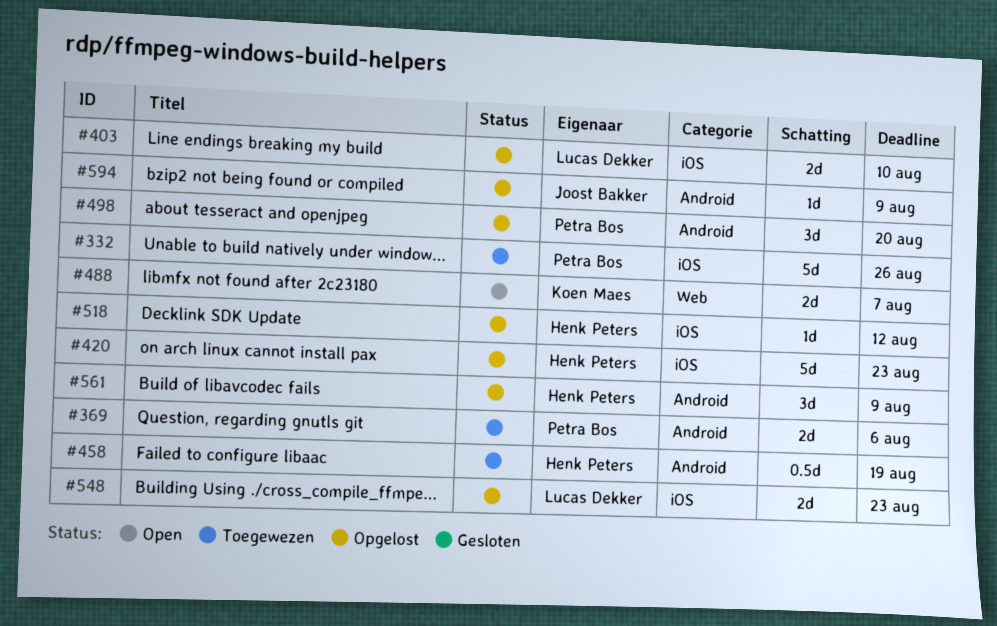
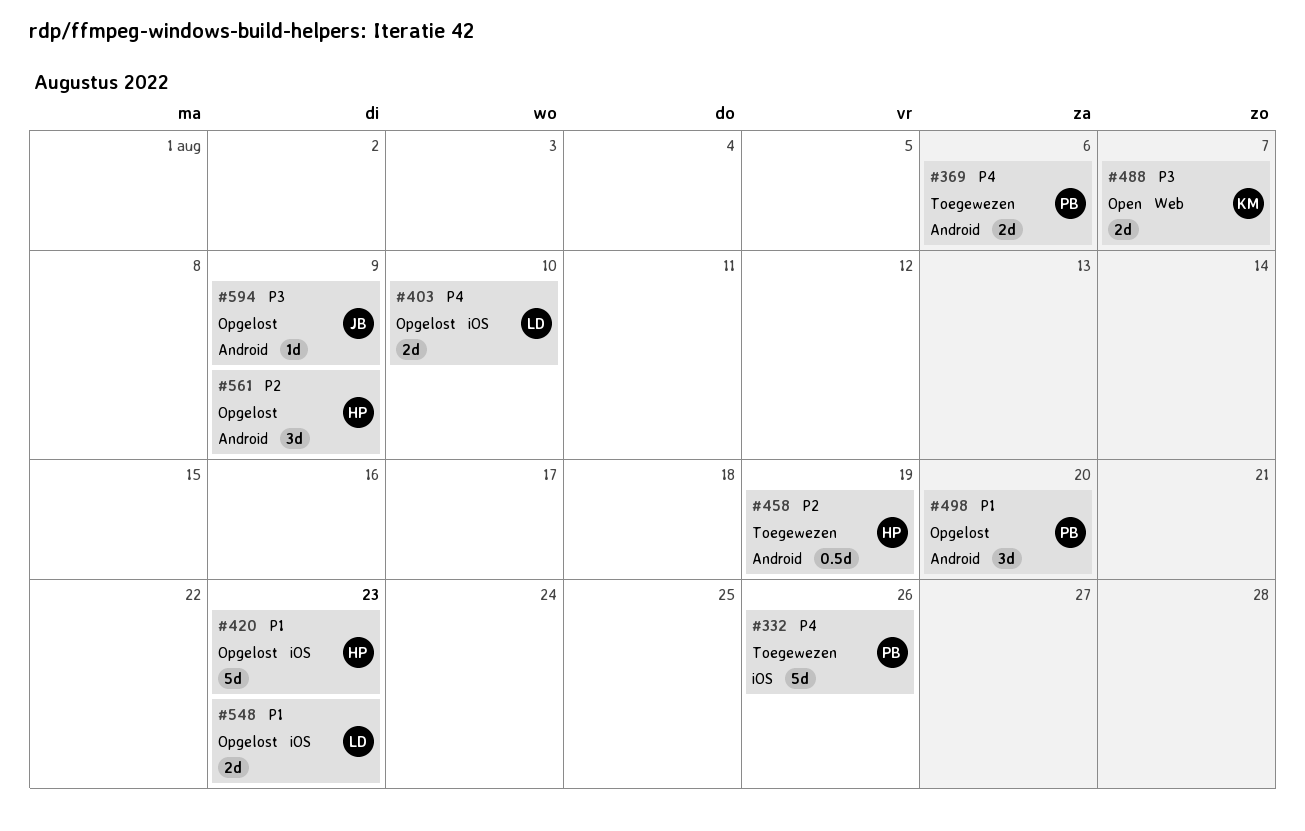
#518: present -> none

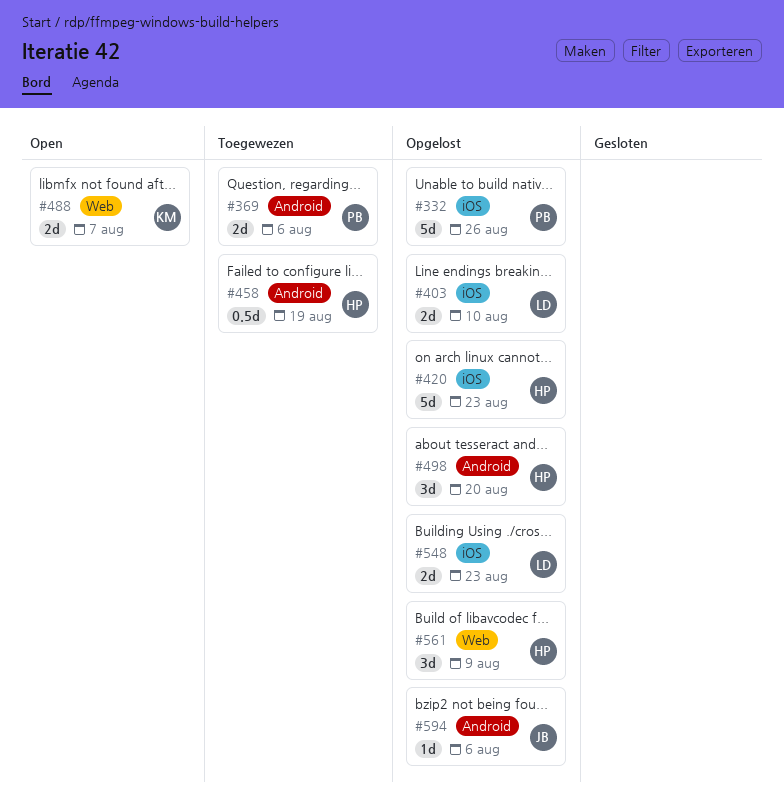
#332, status: Toegewezen -> Opgelost
#498, owner: PB -> HP
#561, label: Android -> Web
#594, due: Aug 9 -> Aug 6

